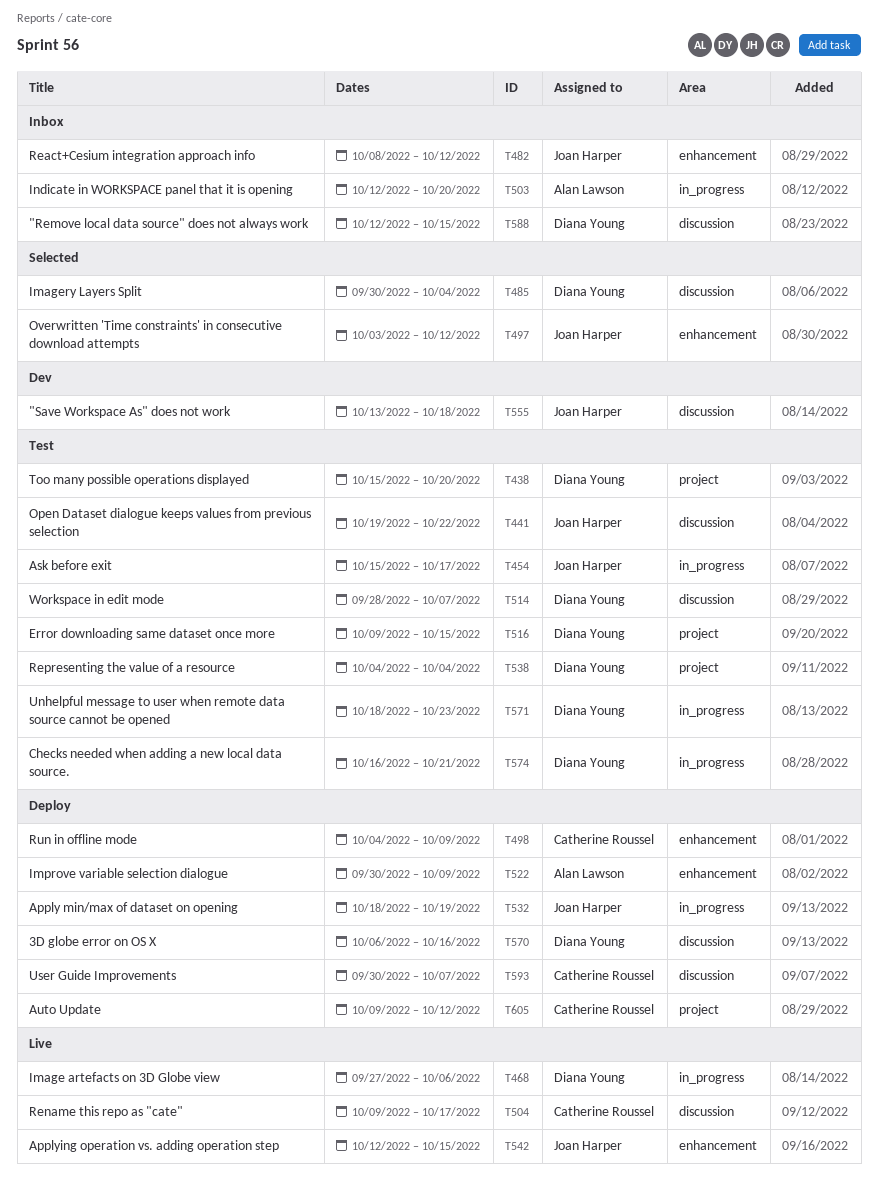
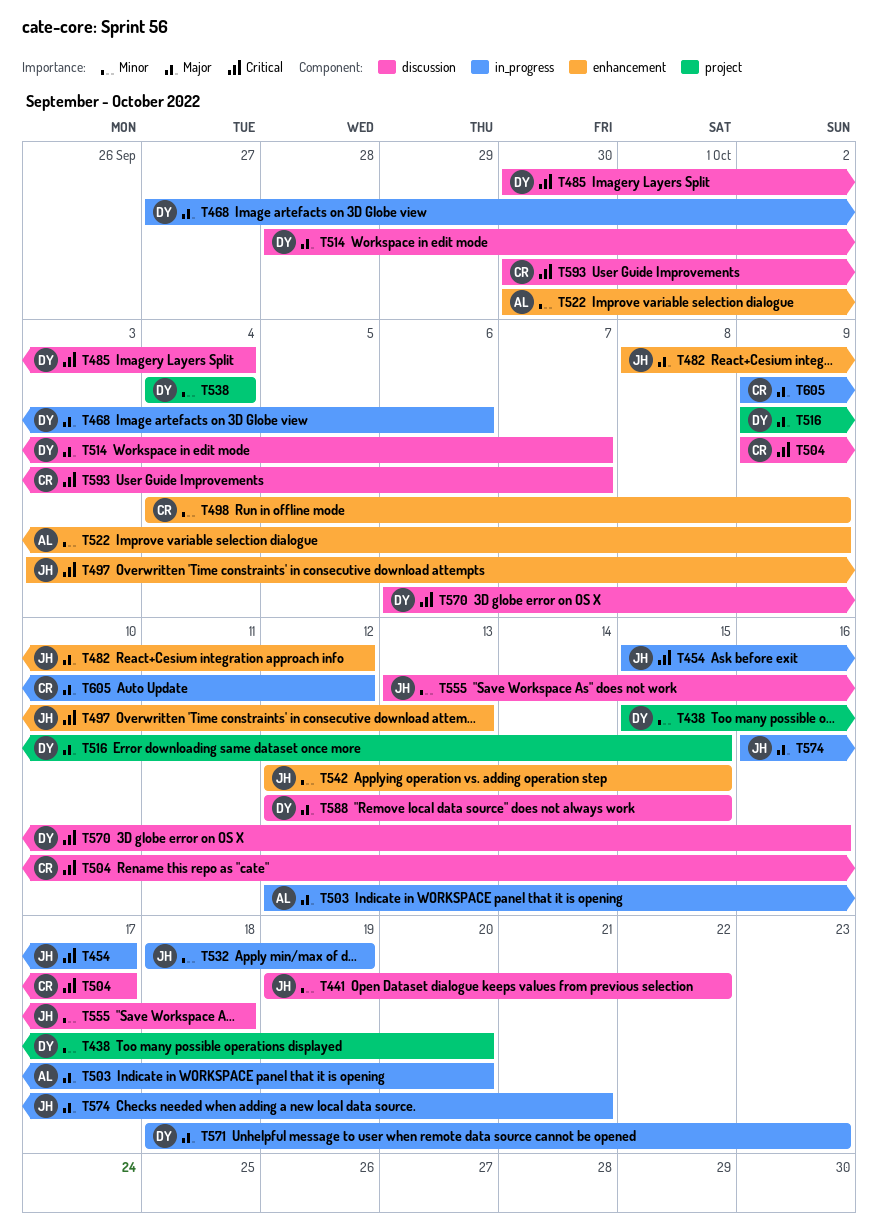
T497, due: Oct 12 -> Oct 13
T574, owner: Diana Young -> Joan Harper
T605, label: project -> in_progress

